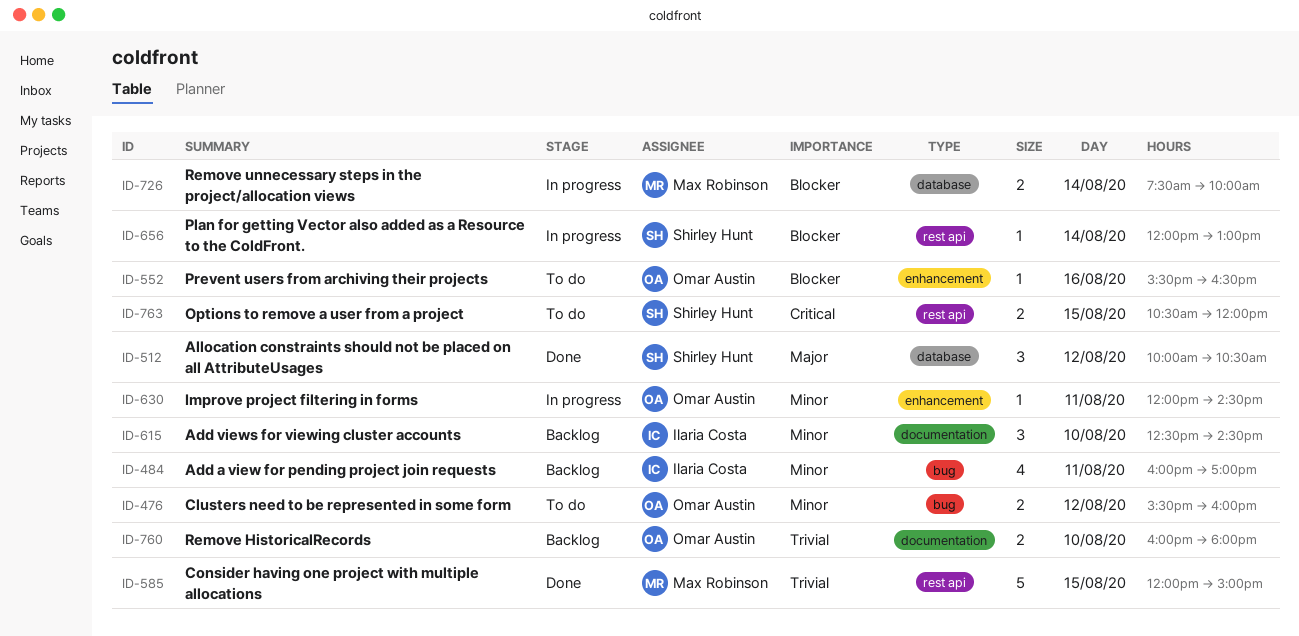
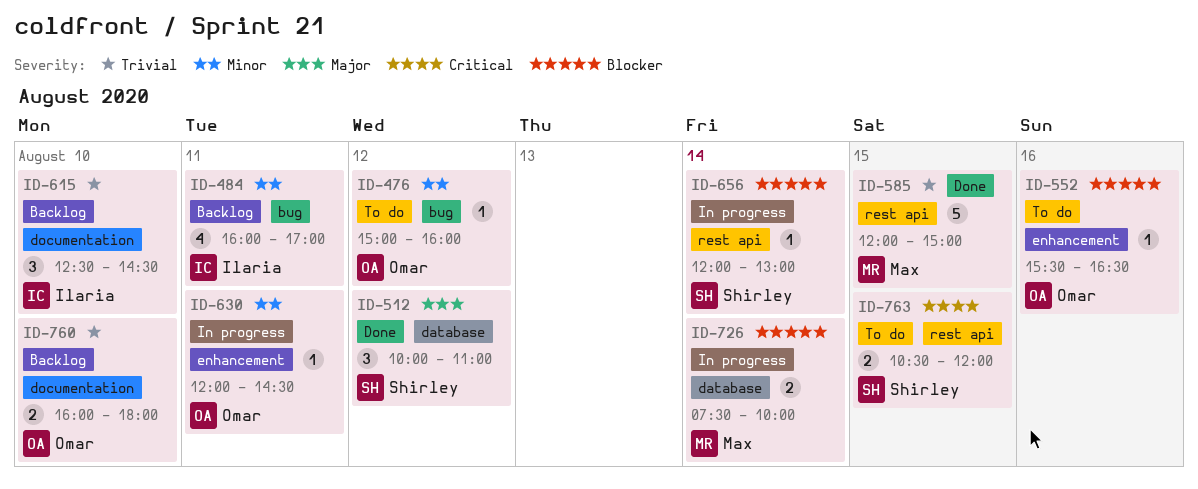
ID-476, estimate: 2 -> 1
ID-476, begins: 15:30 -> 15:00
ID-512, ends: 10:30 -> 11:00
ID-615, priority: Minor -> Trivial

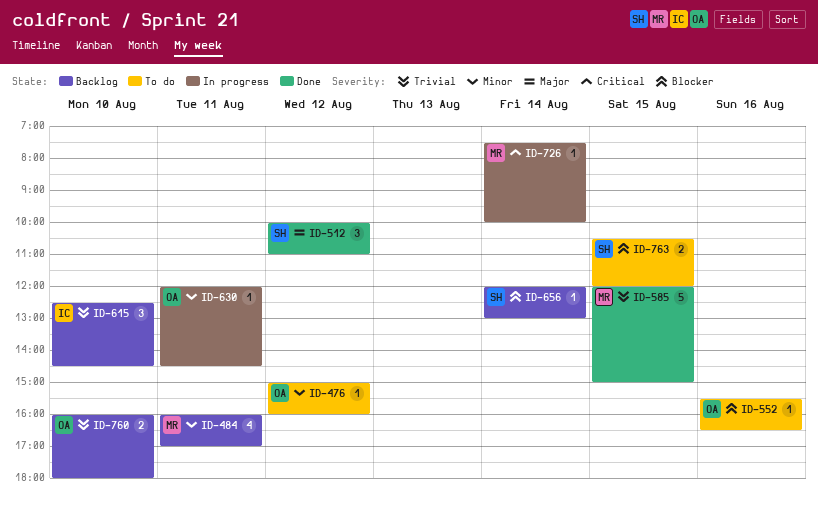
ID-484, owner: Ilaria -> Max
ID-656, status: In progress -> Backlog
ID-726, priority: Blocker -> Critical
ID-726, estimate: 2 -> 1
ID-763, priority: Critical -> Blocker

